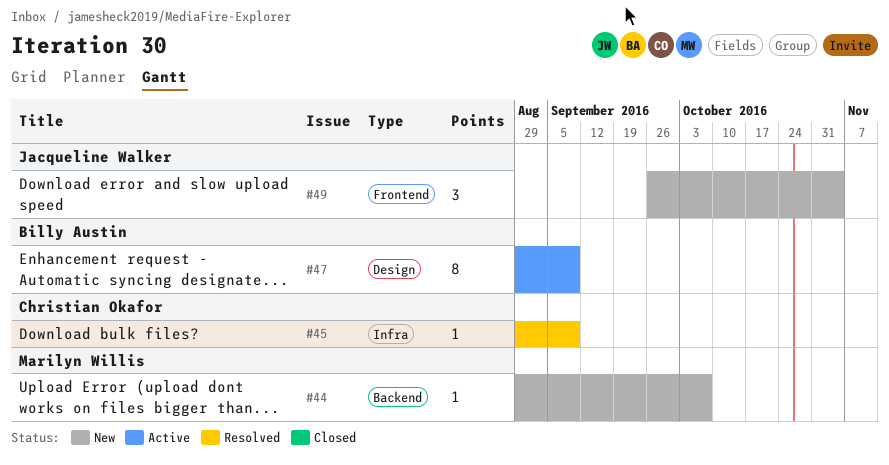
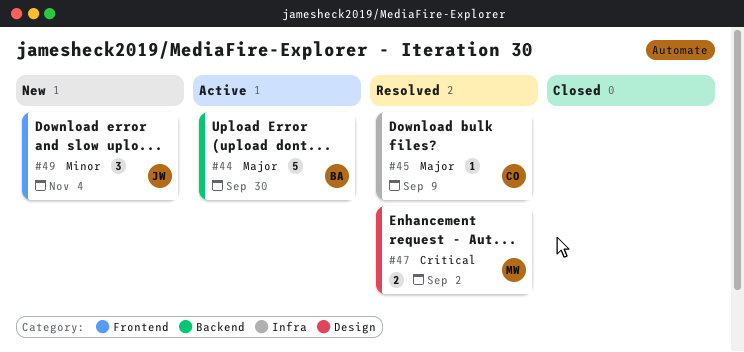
#44, status: New -> Active
#44, owner: Marilyn Willis -> Billy Austin
#44, estimate: 1 -> 5
#44, due: Oct 7 -> Sep 30
#47, status: Active -> Resolved
#47, owner: Billy Austin -> Marilyn Willis
#47, estimate: 8 -> 2
#47, due: Sep 9 -> Sep 2

